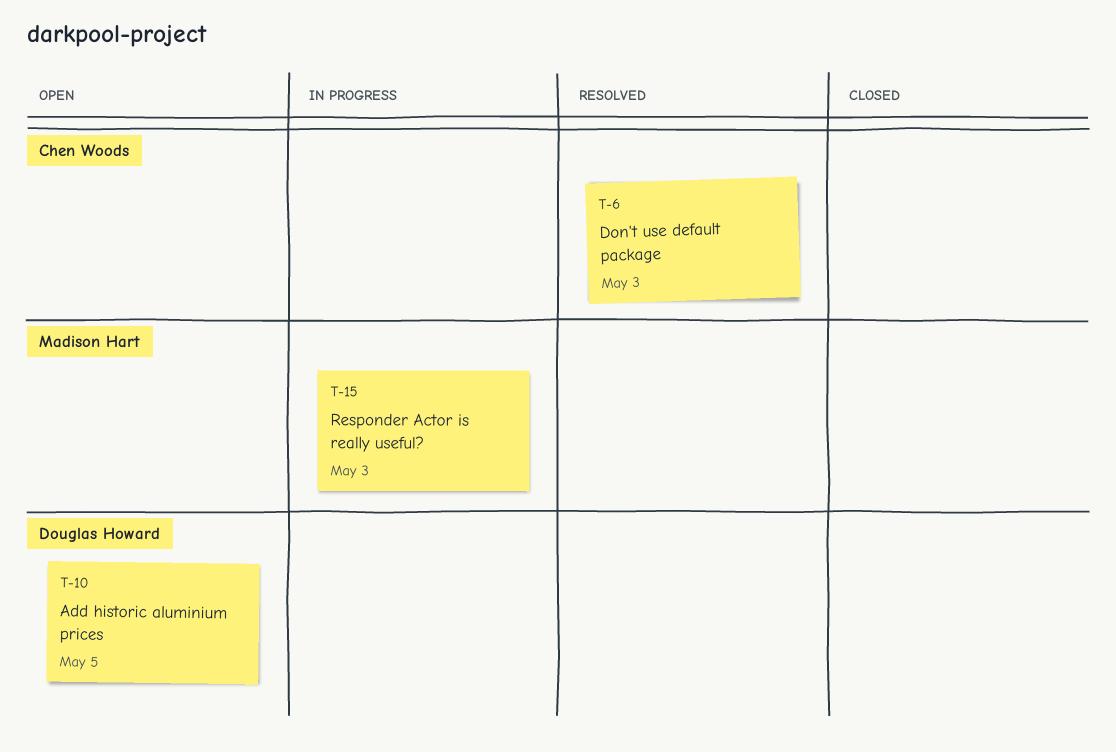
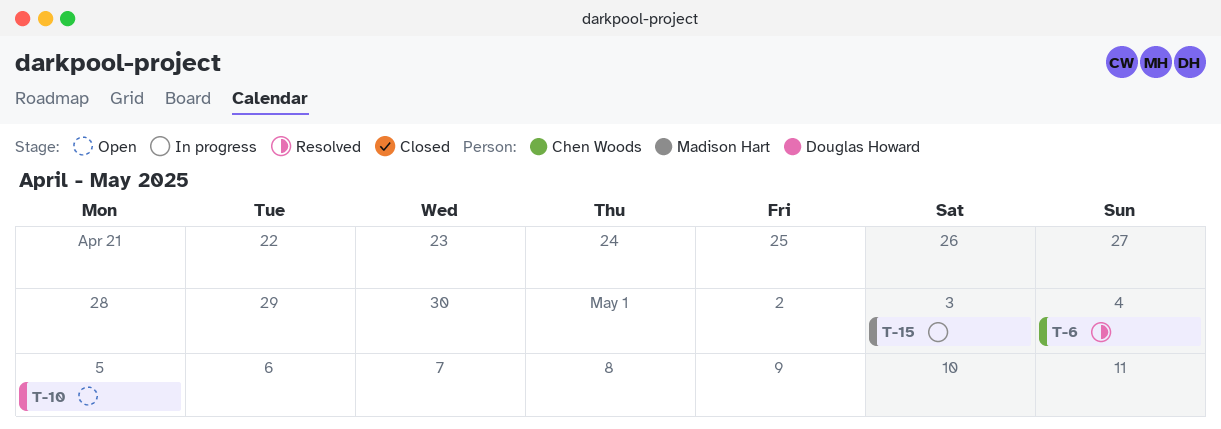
T-6, due: May 3 -> May 4

